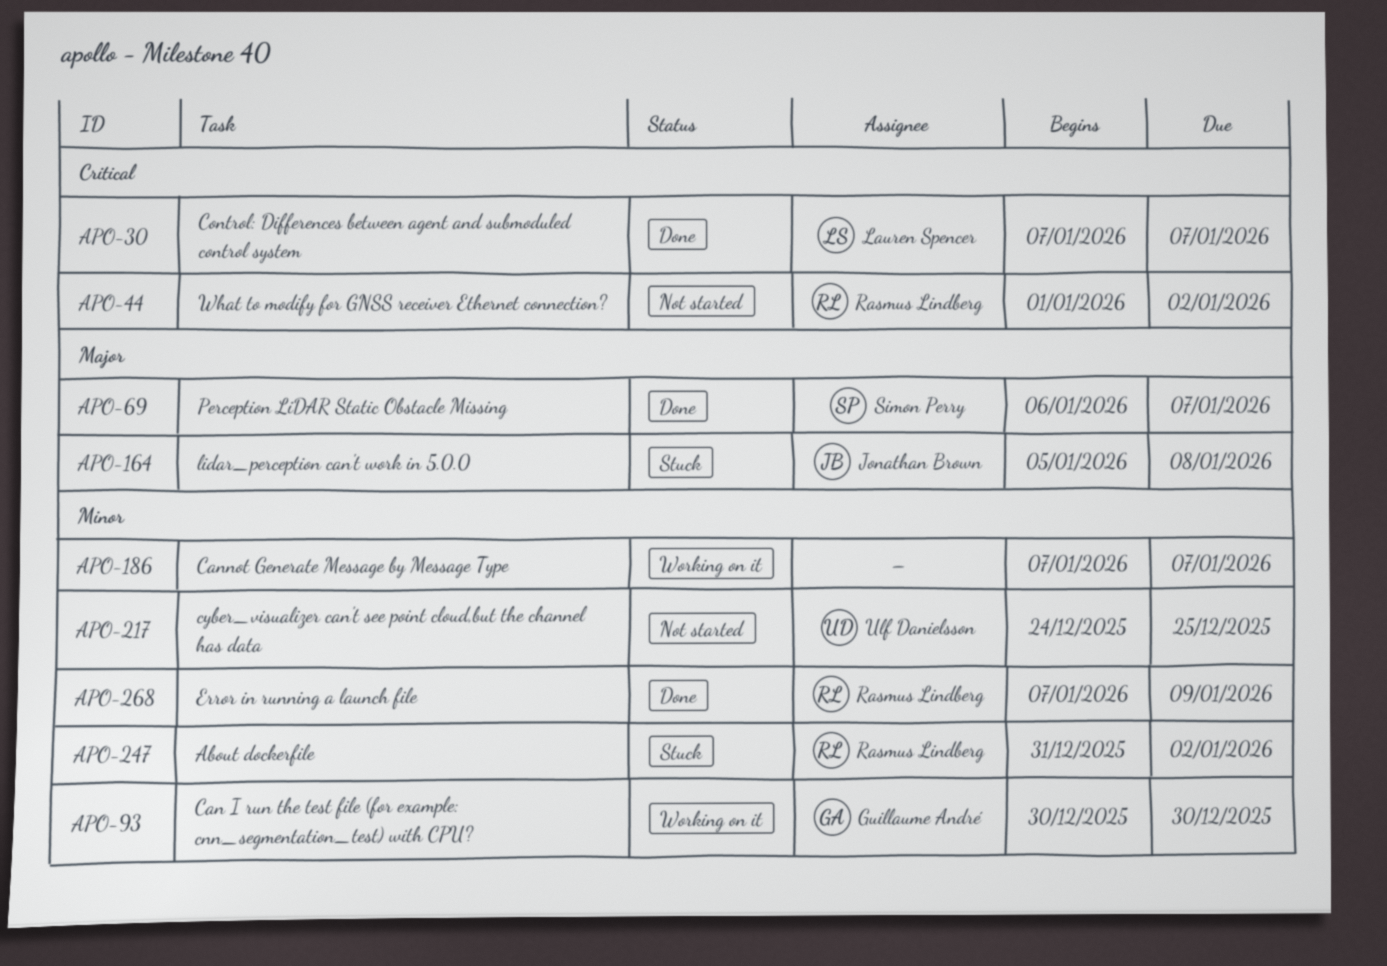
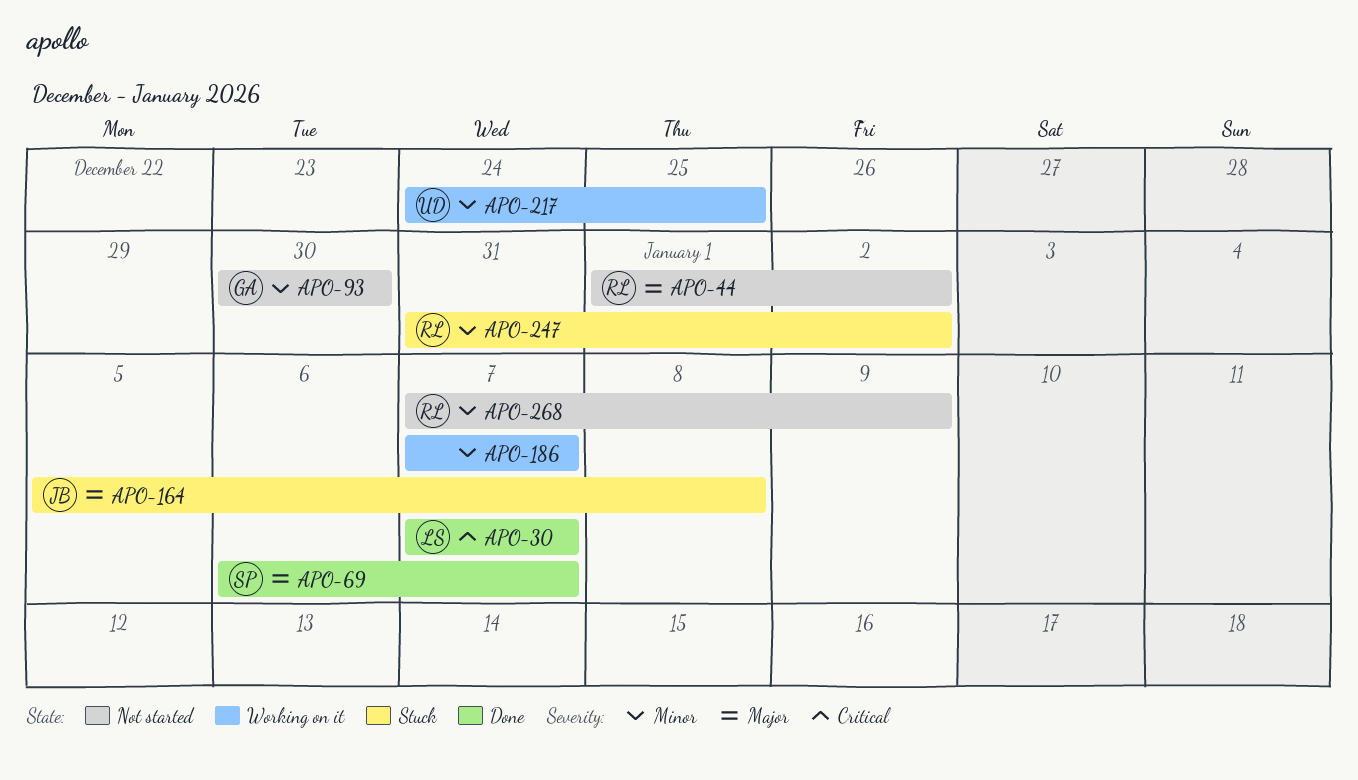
APO-44, priority: Critical -> Major
APO-93, status: Working on it -> Not started
APO-217, status: Not started -> Working on it
APO-268, status: Done -> Not started

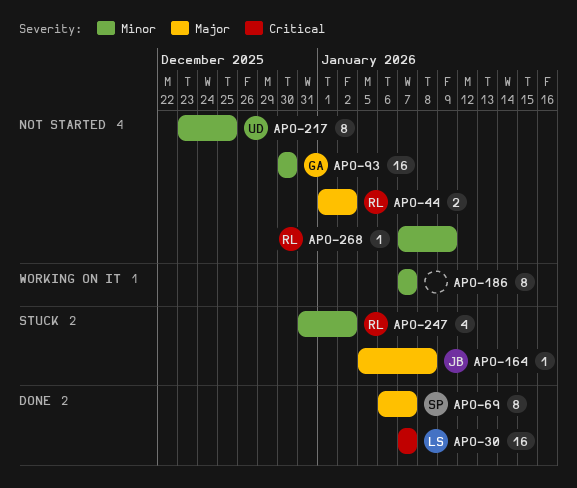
APO-217, status: Working on it -> Not started
APO-217, start: Dec 24 -> Dec 23

